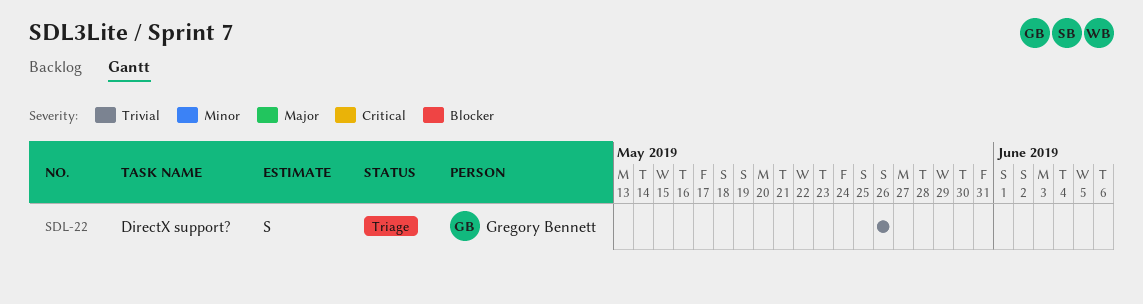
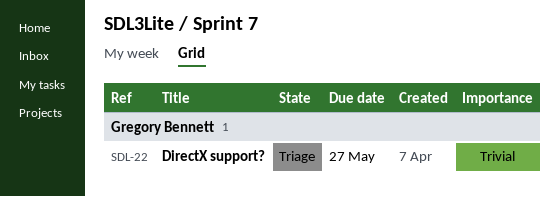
SDL-22, due: May 26 -> May 27

